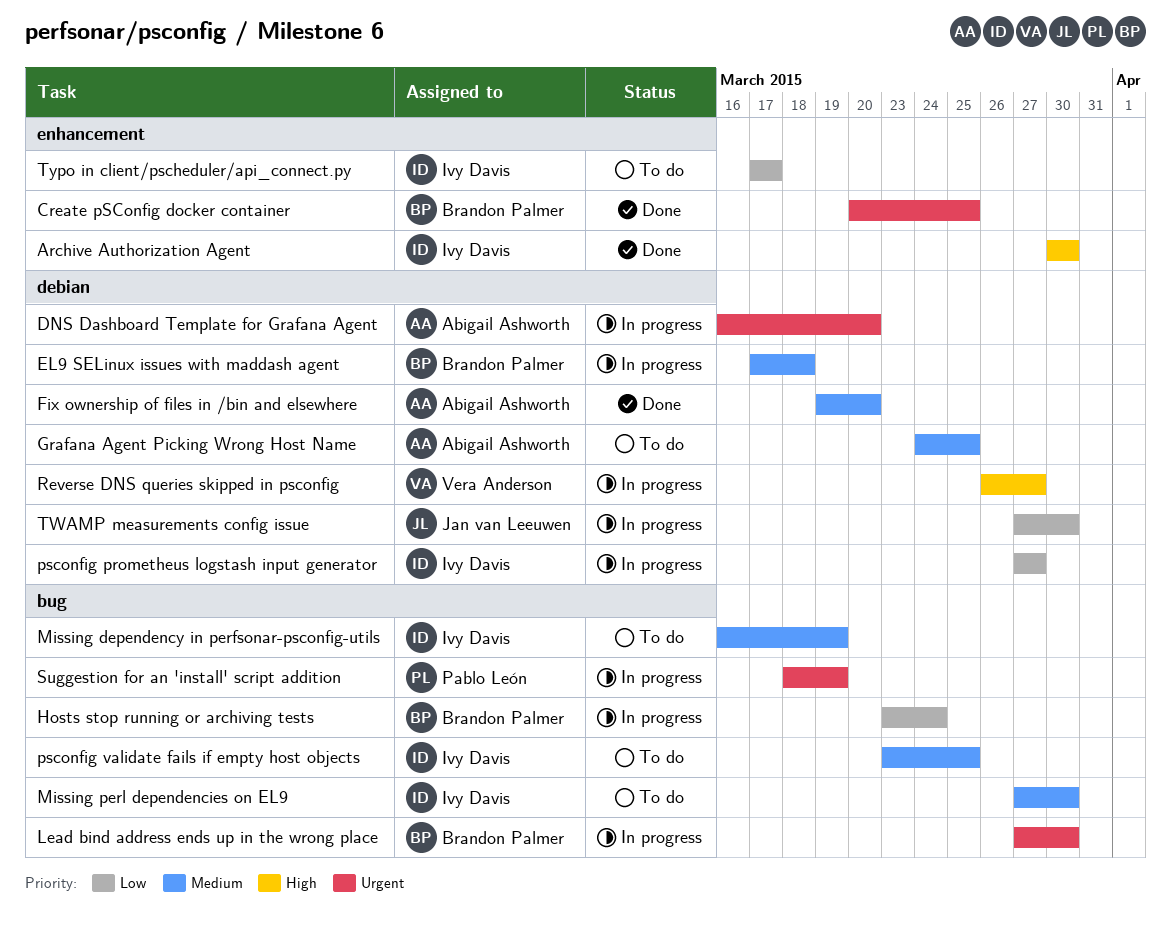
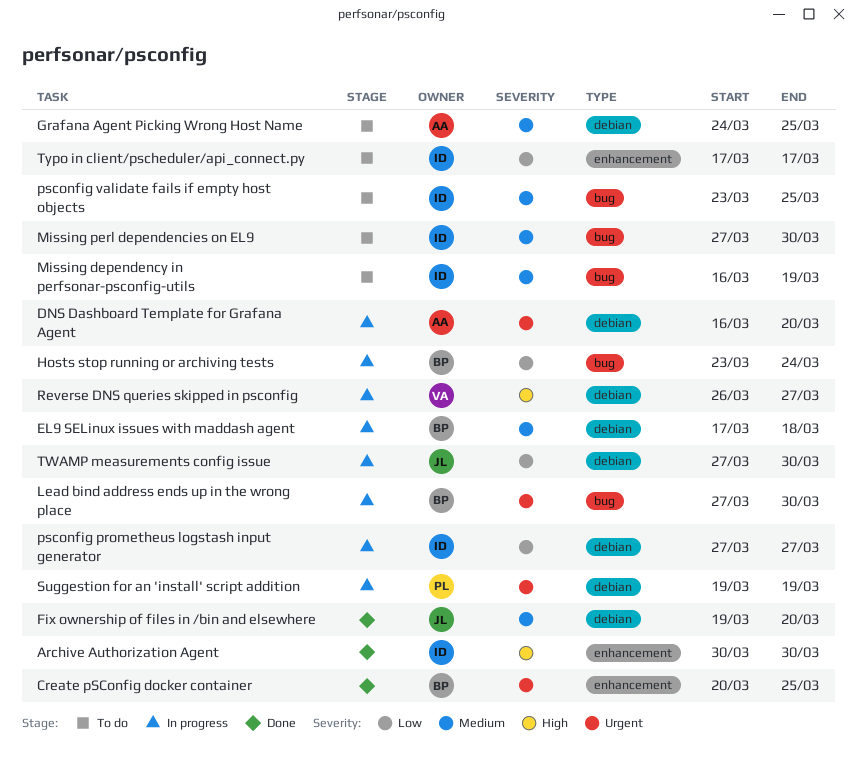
Fix ownership of files in /bin and elsewhere, owner: Abigail Ashworth -> Jan van Leeuwen
Suggestion for an 'install' script addition, label: bug -> debian
Suggestion for an 'install' script addition, start: Mar 18 -> Mar 19

